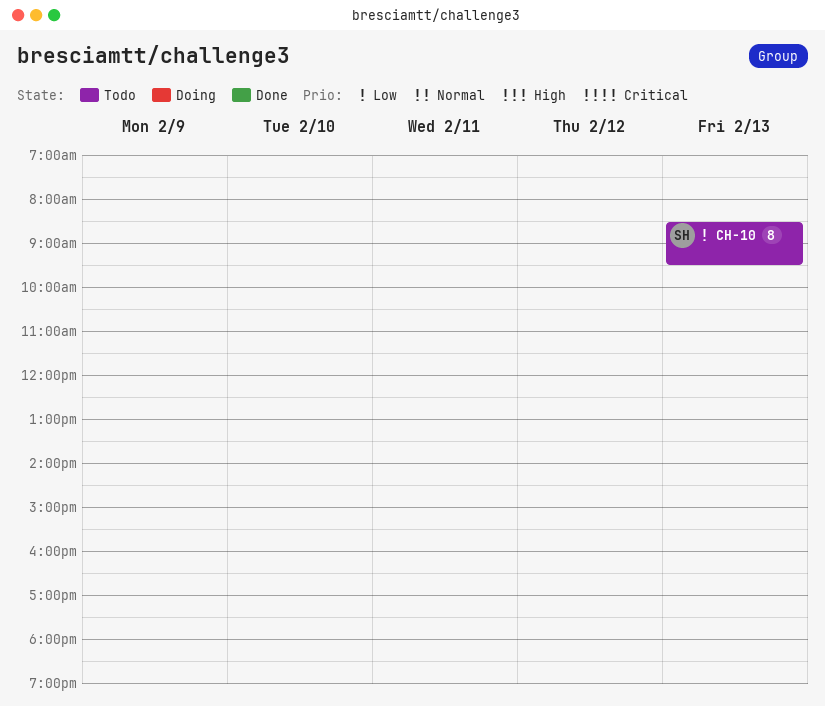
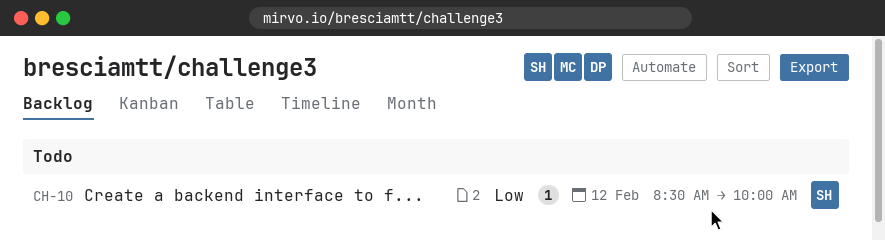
CH-10, estimate: 8 -> 1
CH-10, day: Feb 13 -> Feb 12
CH-10, ends: 09:30 -> 10:00

